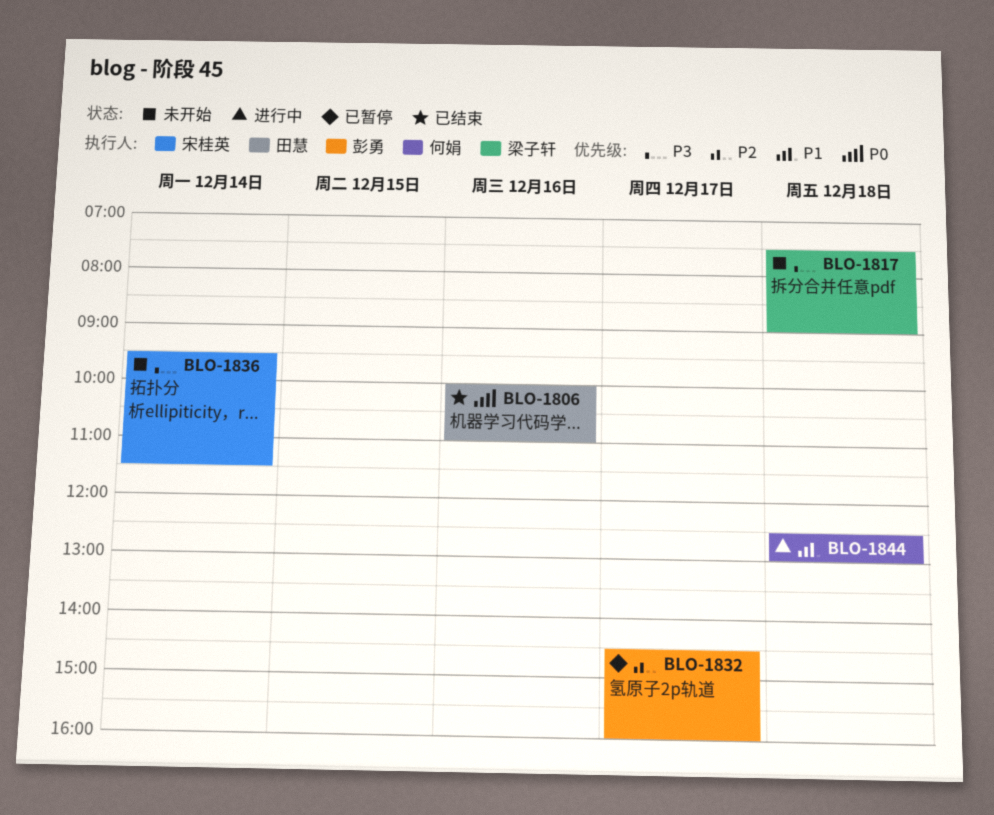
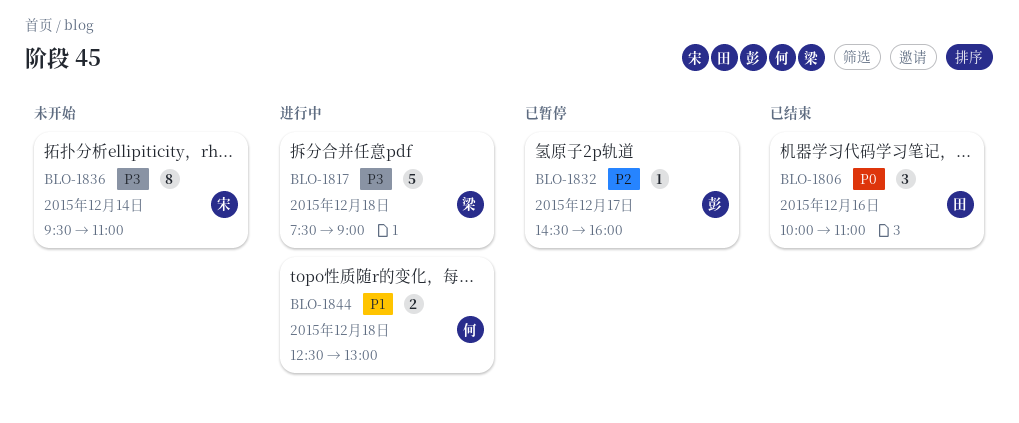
BLO-1817, status: 未开始 -> 进行中
BLO-1836, ends: 11:30 -> 11:00

